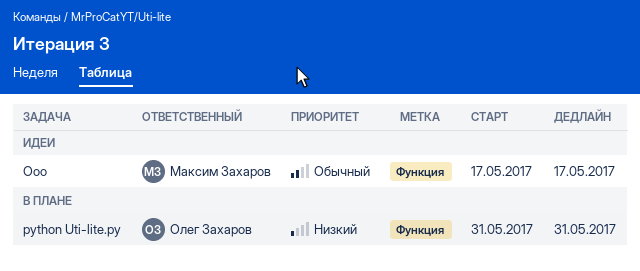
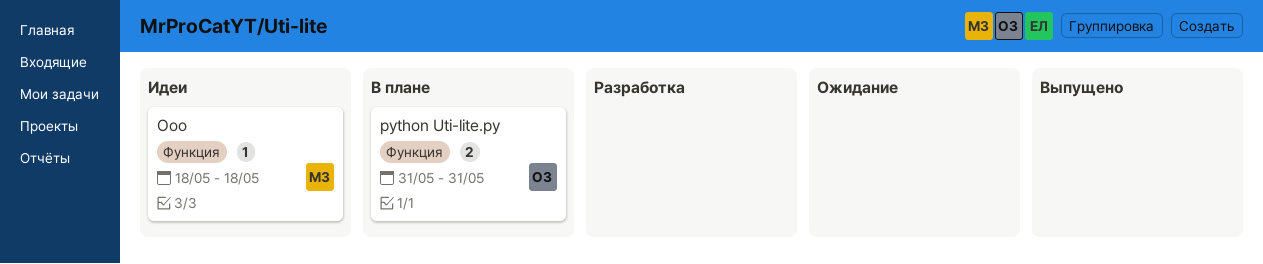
Ооо, start: May 17 -> May 18
Ооо, due: May 17 -> May 18

